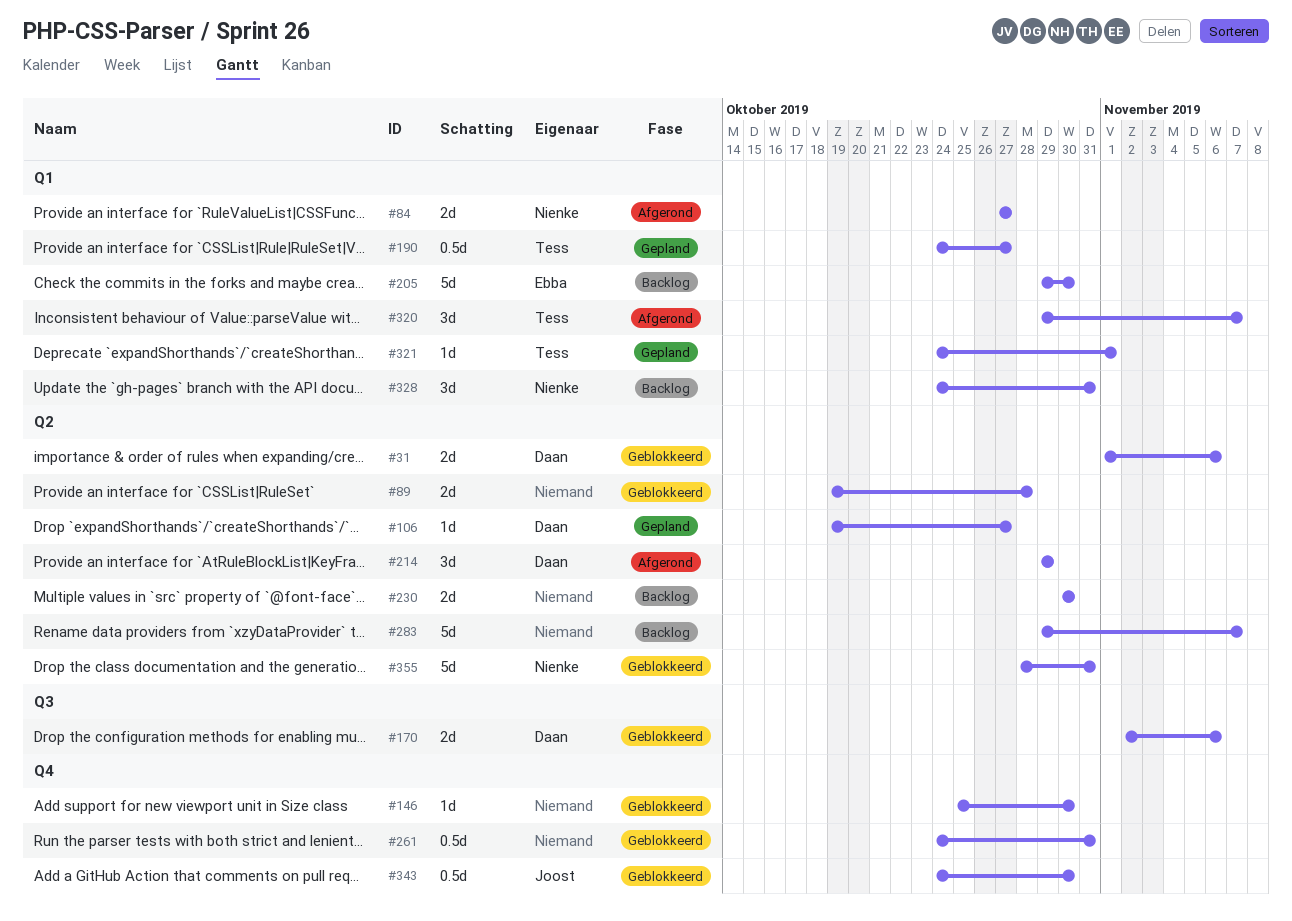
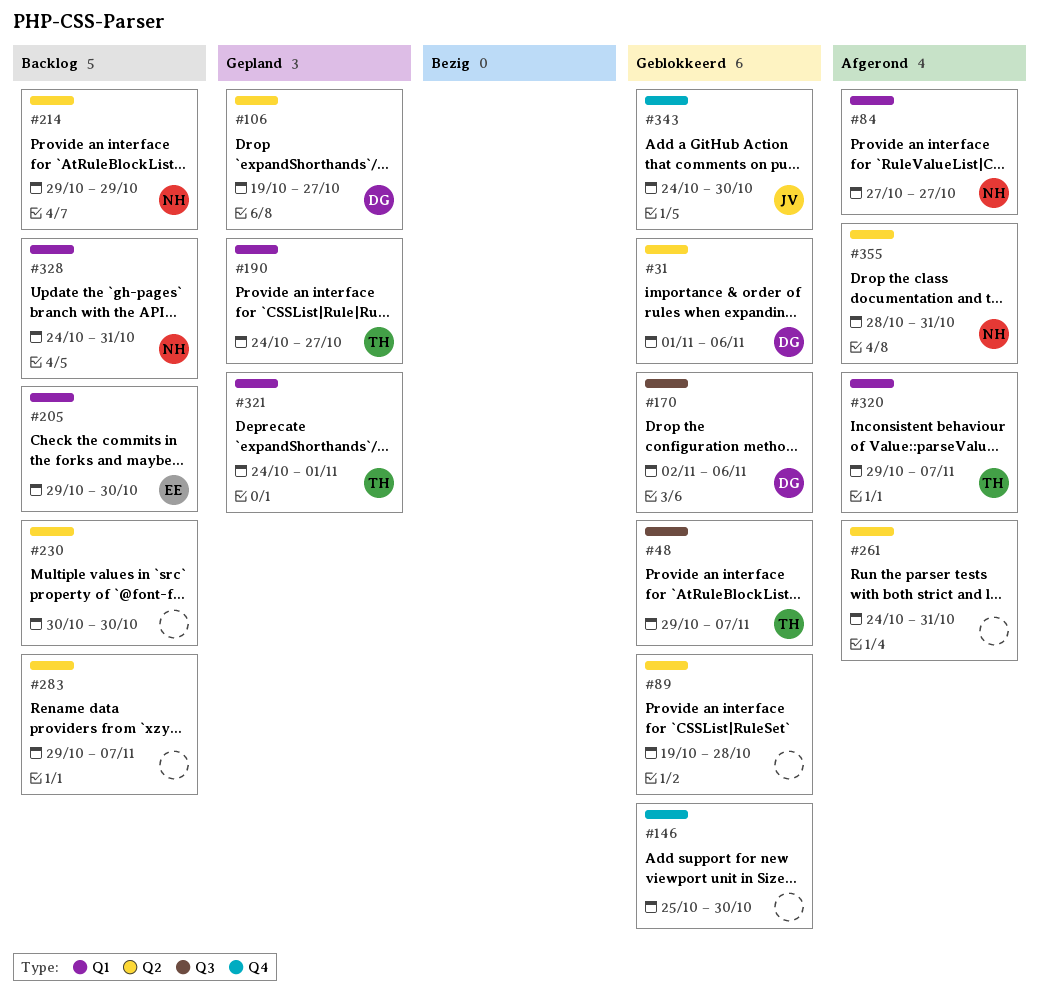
#48: none -> present
#214, status: Afgerond -> Backlog
#214, owner: Daan -> Nienke
#261, status: Geblokkeerd -> Afgerond
#261, label: Q4 -> Q2
#355, status: Geblokkeerd -> Afgerond

